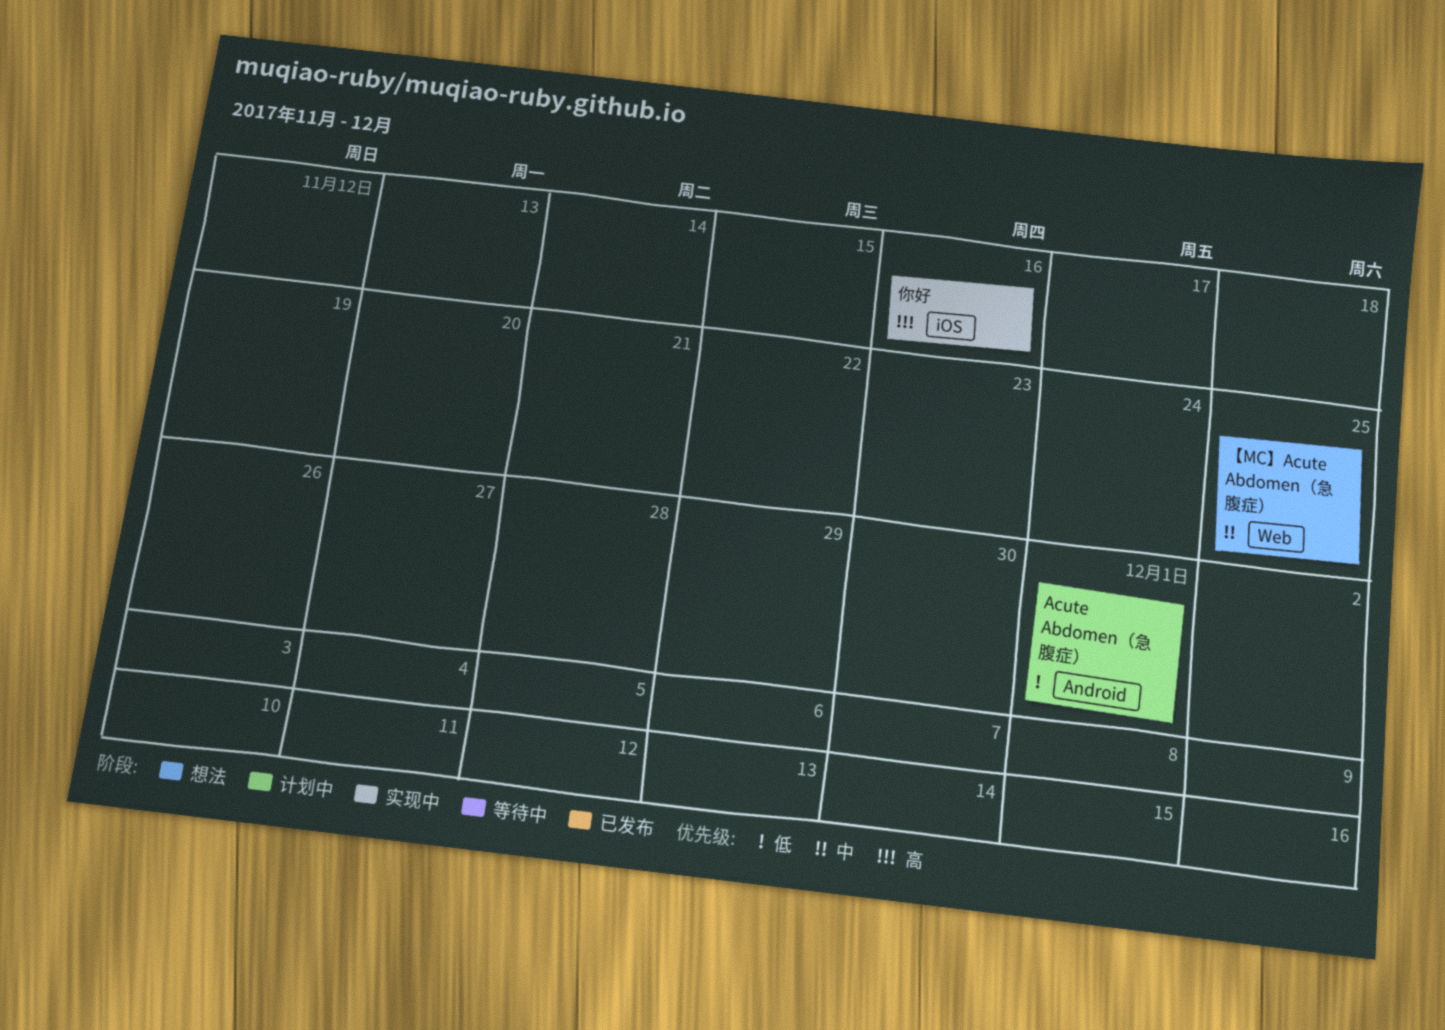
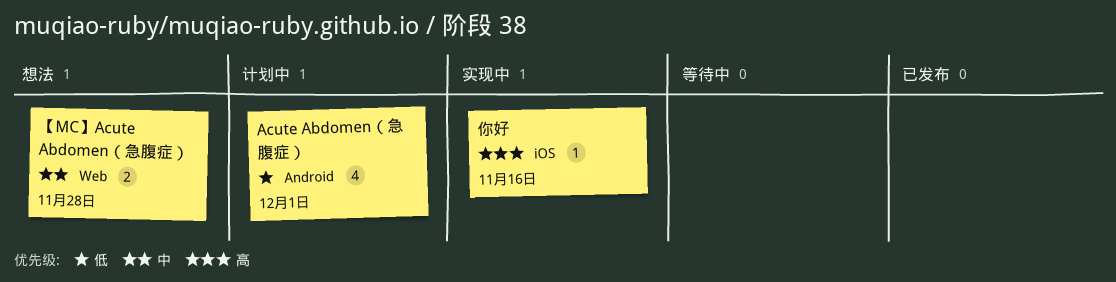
【MC】Acute Abdomen（急腹症）, due: Nov 25 -> Nov 28

